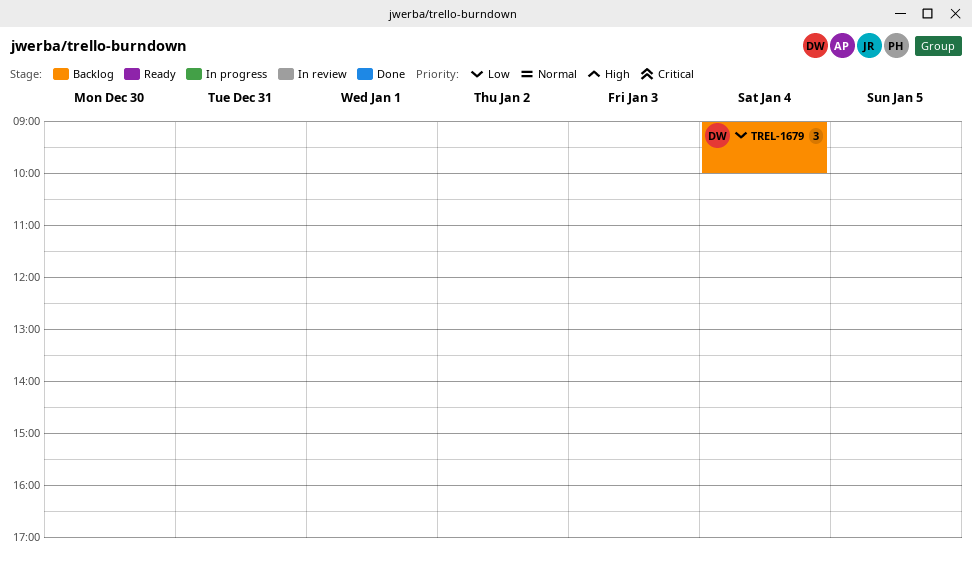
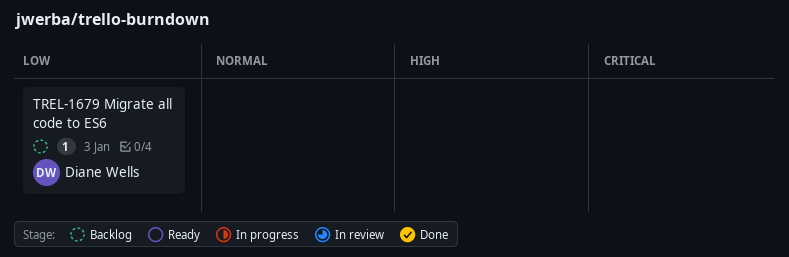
TREL-1679, estimate: 3 -> 1
TREL-1679, day: Jan 4 -> Jan 3

